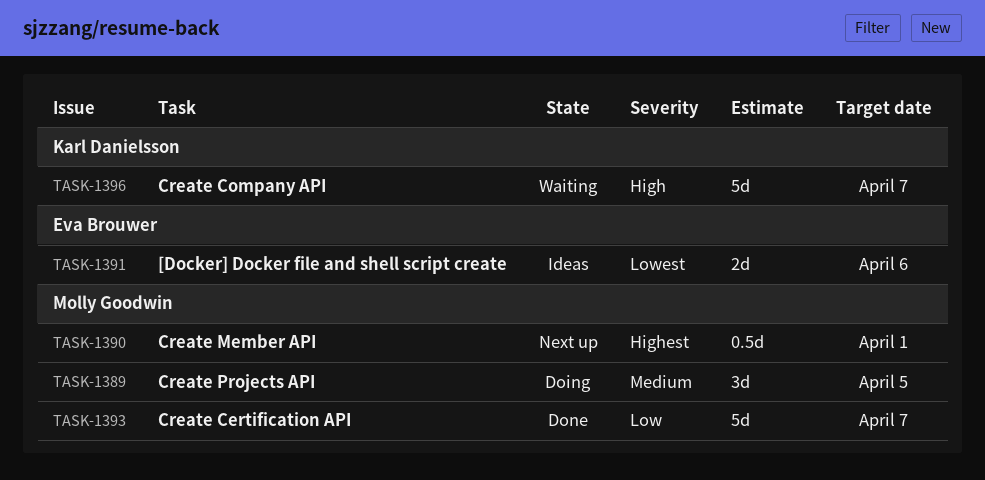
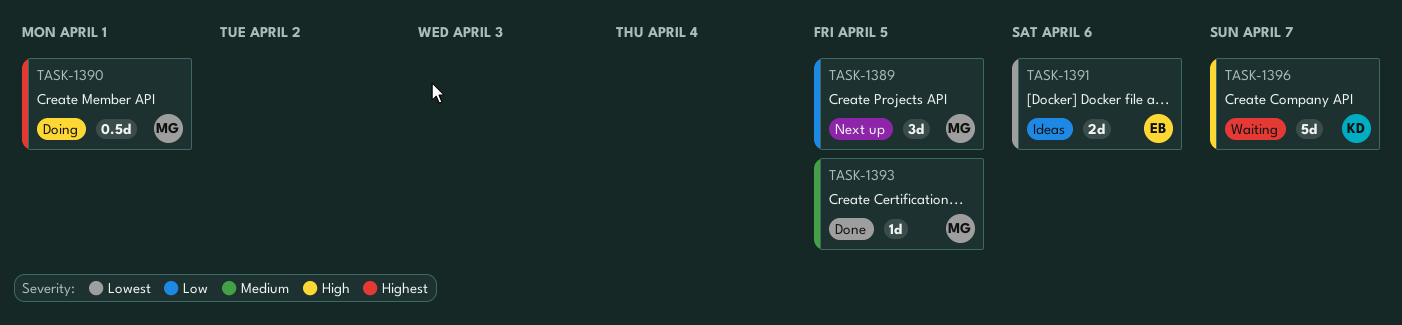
TASK-1389, status: Doing -> Next up
TASK-1389, priority: Medium -> Low
TASK-1390, status: Next up -> Doing
TASK-1393, priority: Low -> Medium
TASK-1393, estimate: 5d -> 1d
TASK-1393, due: Apr 7 -> Apr 5

